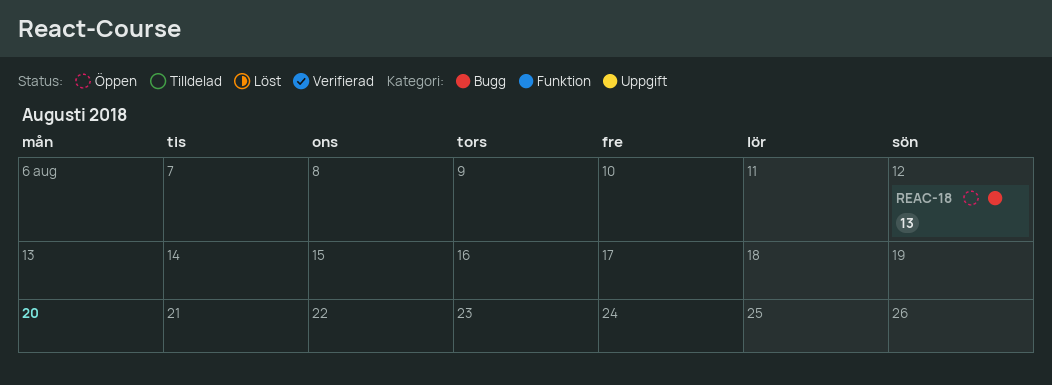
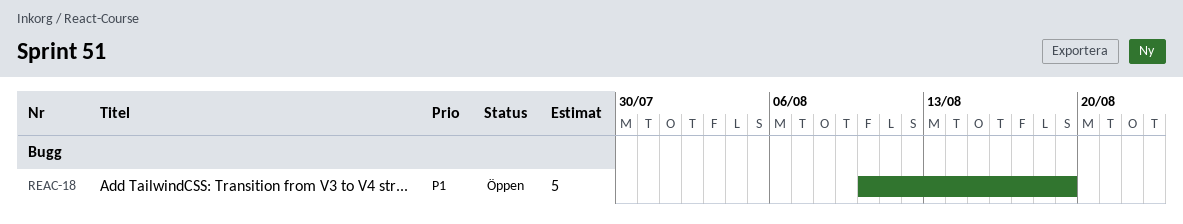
REAC-18, estimate: 13 -> 5
REAC-18, due: Aug 12 -> Aug 19

